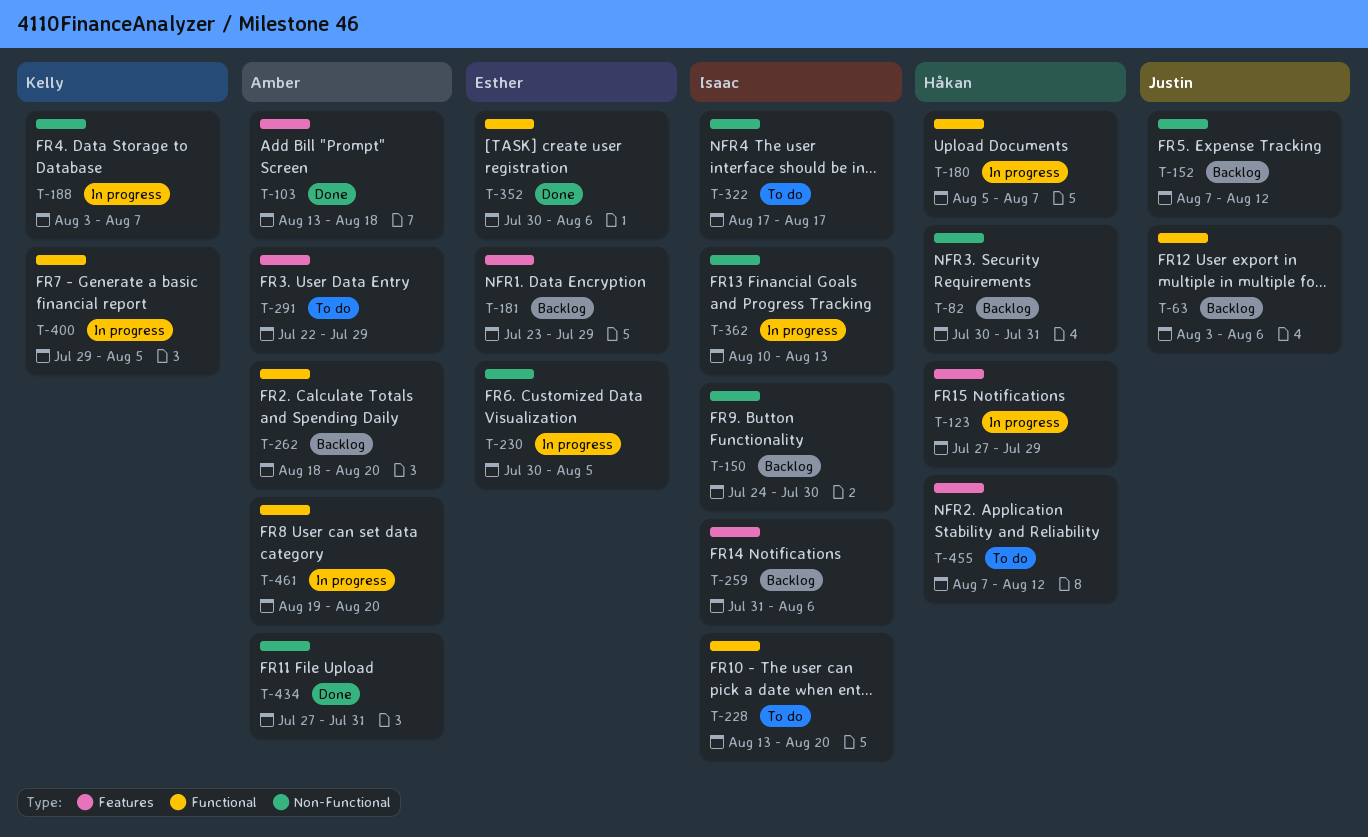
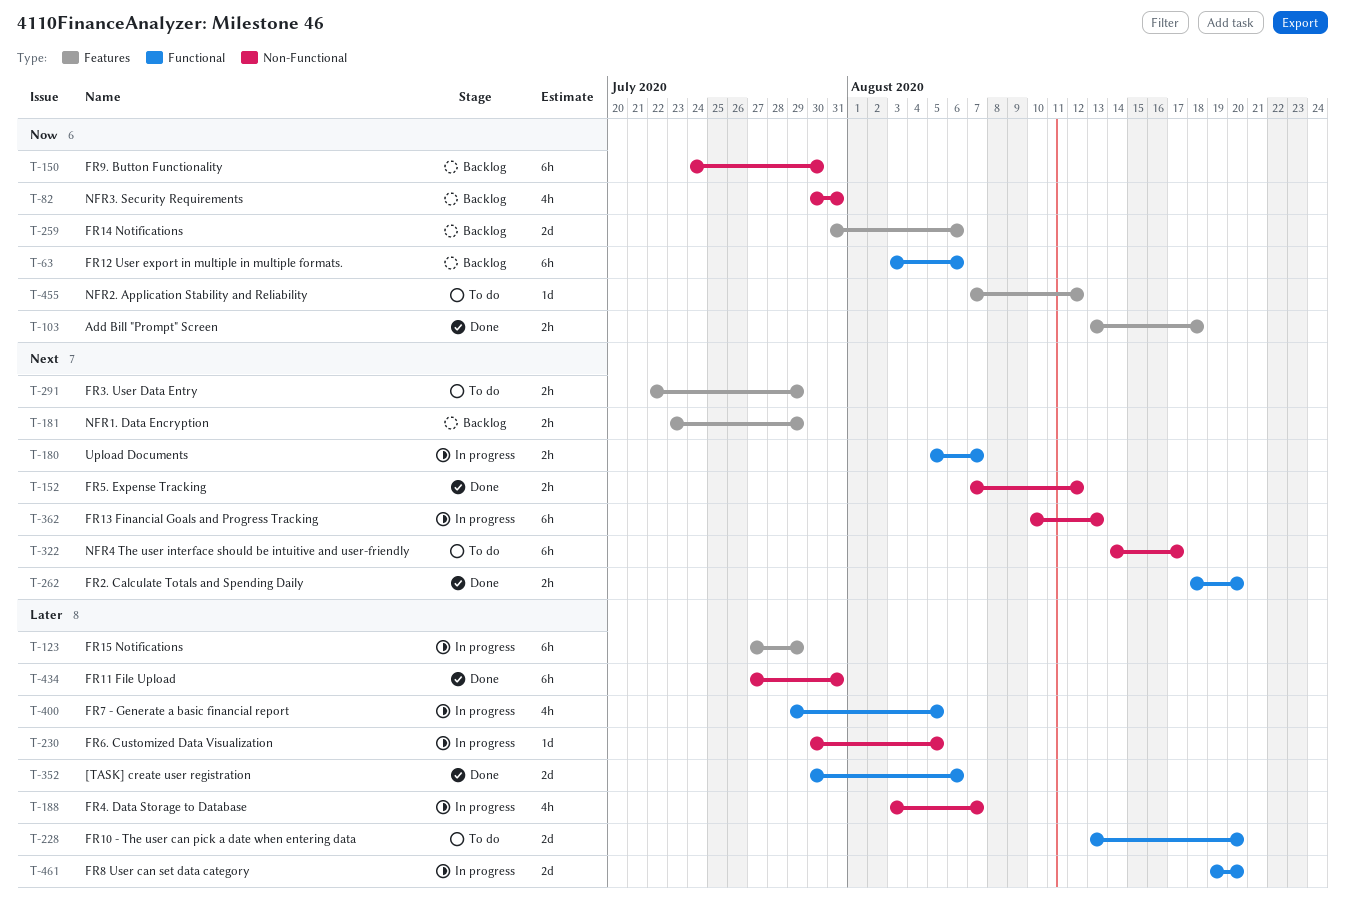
T-152, status: Backlog -> Done
T-262, status: Backlog -> Done
T-322, start: Aug 17 -> Aug 14

